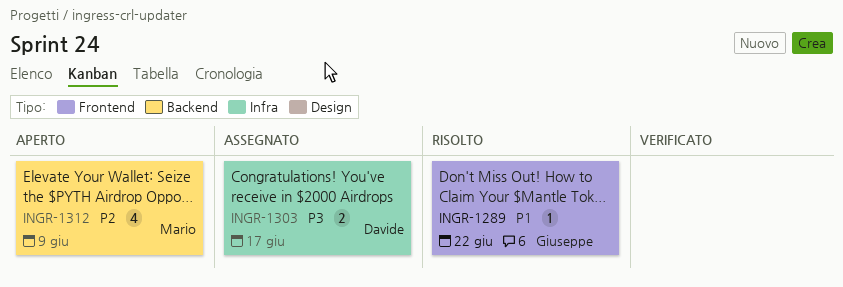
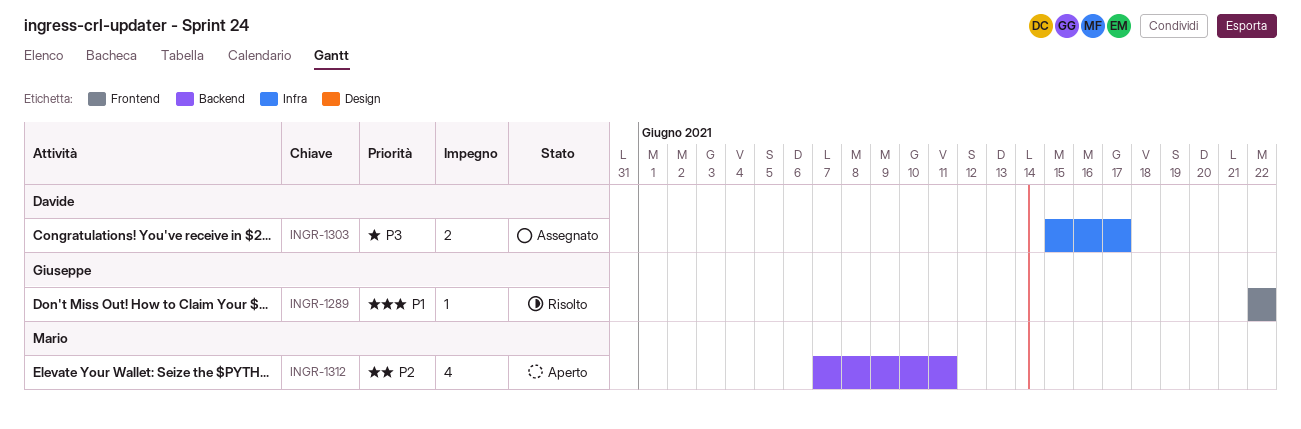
INGR-1312, due: Jun 9 -> Jun 11

